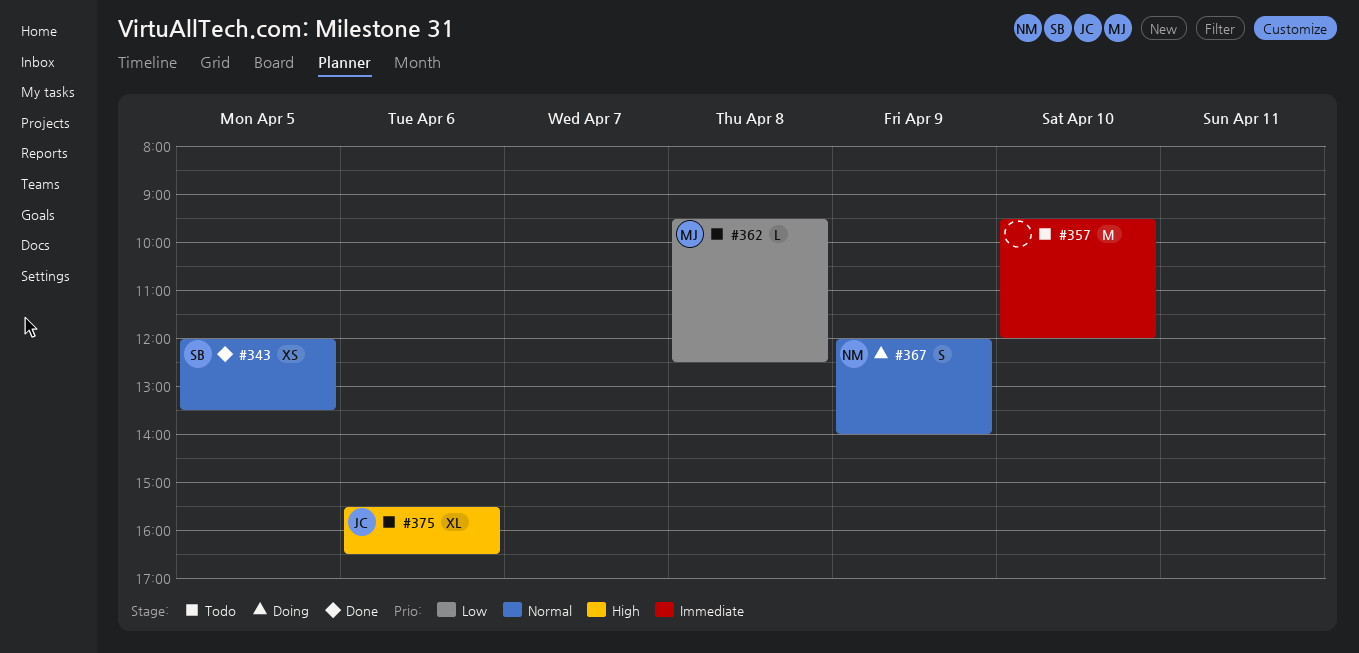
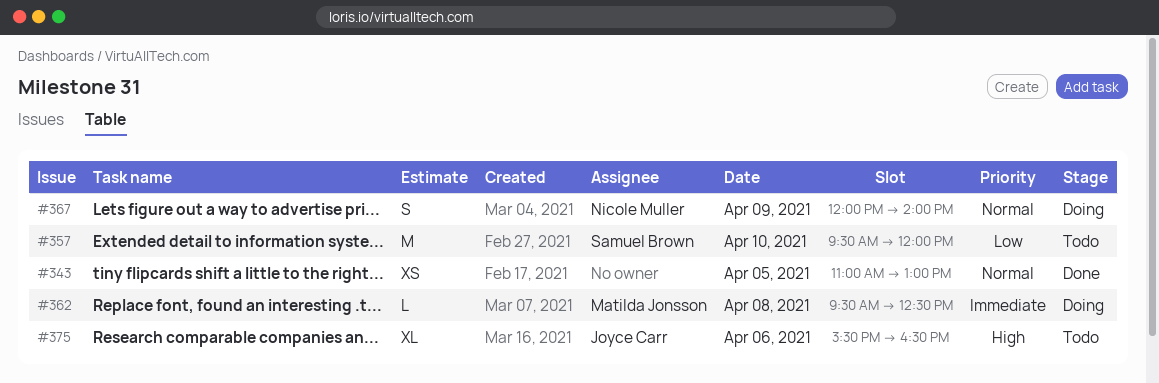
#343, owner: Samuel Brown -> none
#343, begins: 12:00 -> 11:00
#343, ends: 13:30 -> 13:00
#357, owner: none -> Samuel Brown
#357, priority: Immediate -> Low
#362, status: Todo -> Doing
#362, priority: Low -> Immediate

